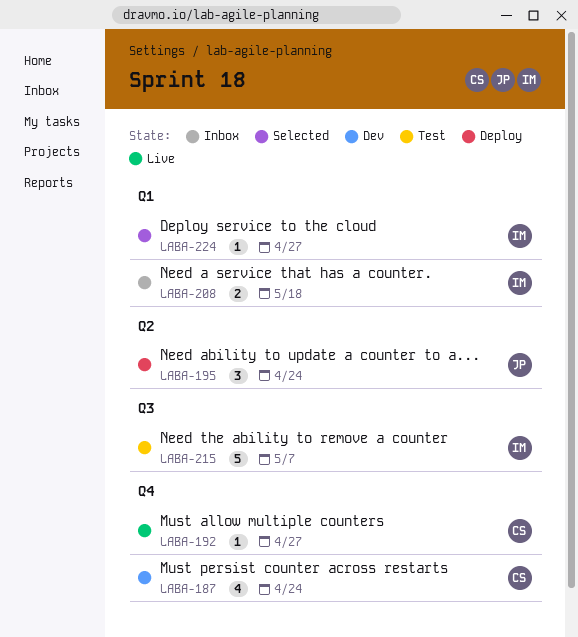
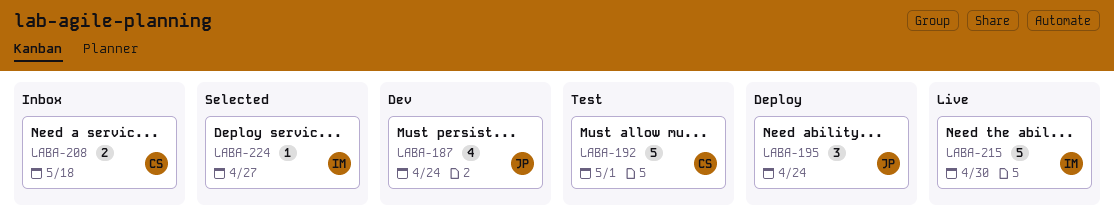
LABA-187, owner: CS -> JP
LABA-192, status: Live -> Test
LABA-192, estimate: 1 -> 5
LABA-192, due: Apr 27 -> May 1
LABA-208, owner: IM -> CS
LABA-215, status: Test -> Live
LABA-215, due: May 7 -> Apr 30

